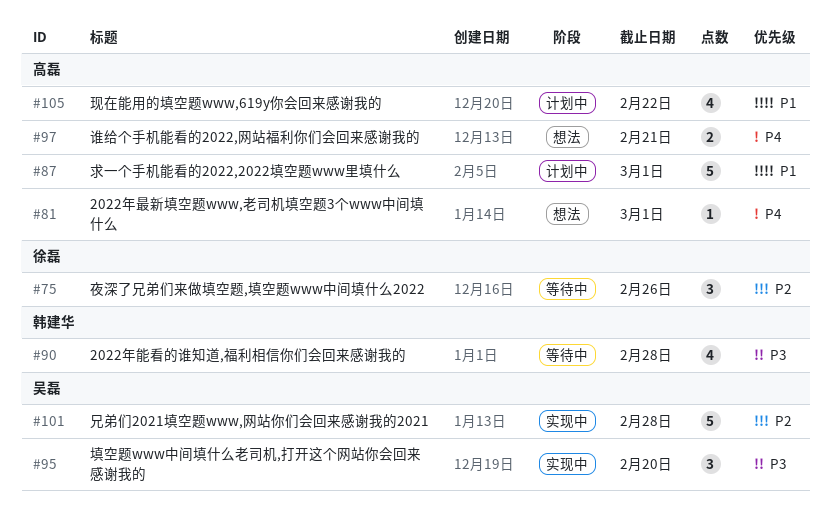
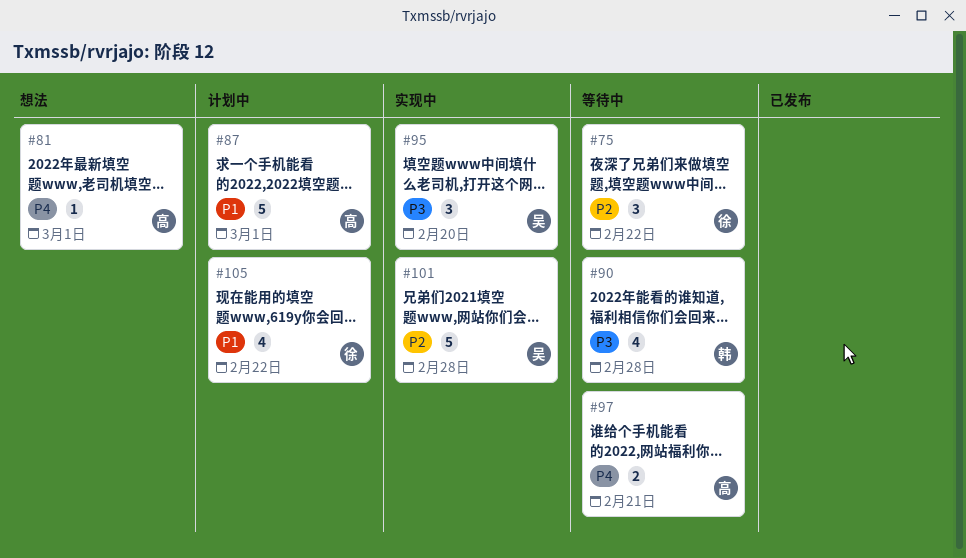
#75, due: Feb 26 -> Feb 22
#97, status: 想法 -> 等待中
#105, owner: 高磊 -> 徐磊

